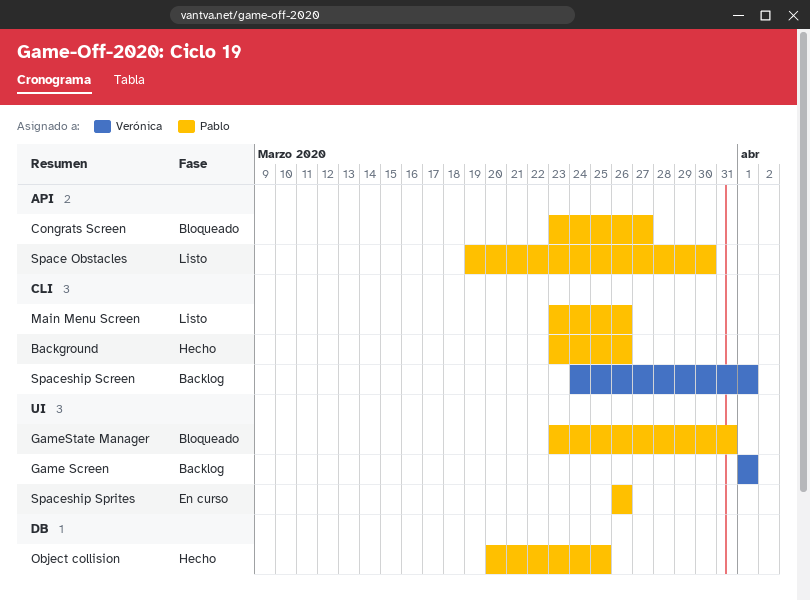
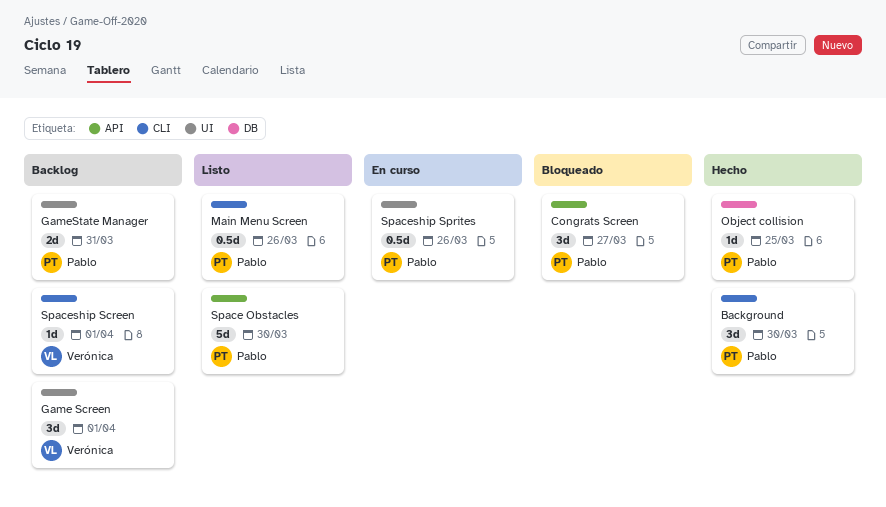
Background, due: Mar 26 -> Mar 30
GameState Manager, status: Bloqueado -> Backlog

